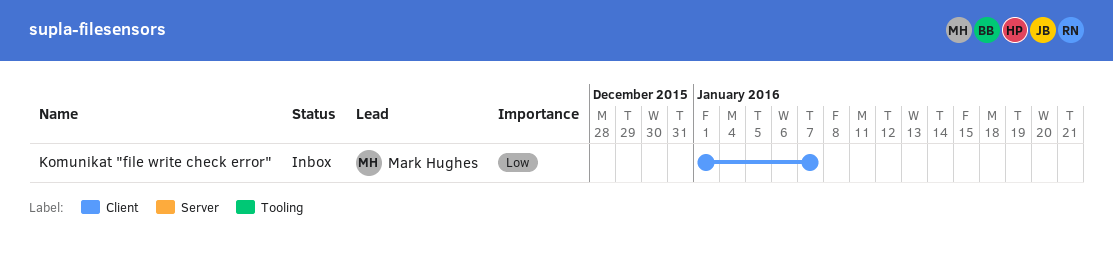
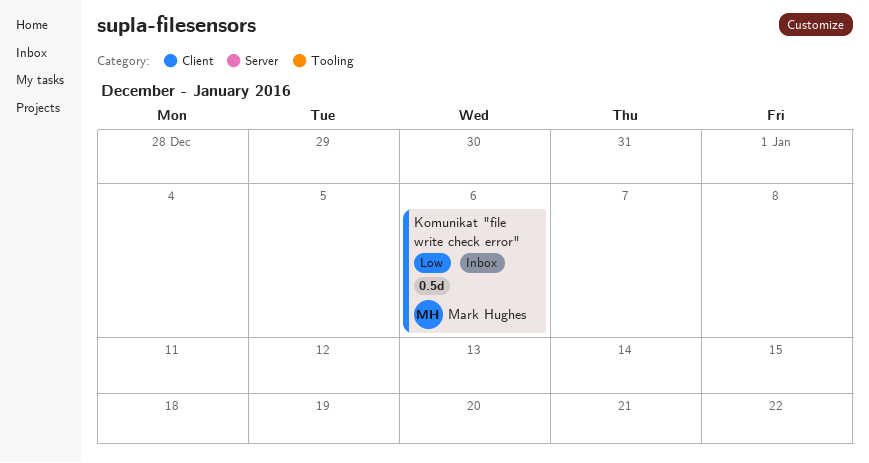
Komunikat "file write check error", due: Jan 7 -> Jan 6

